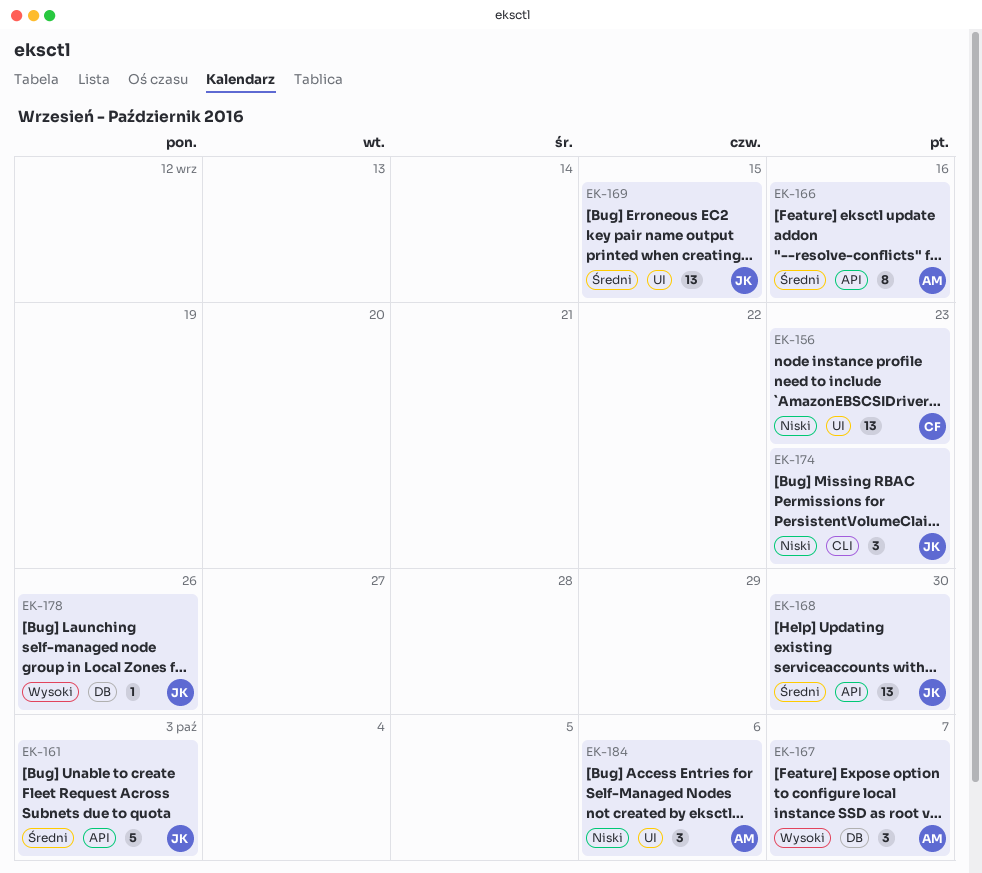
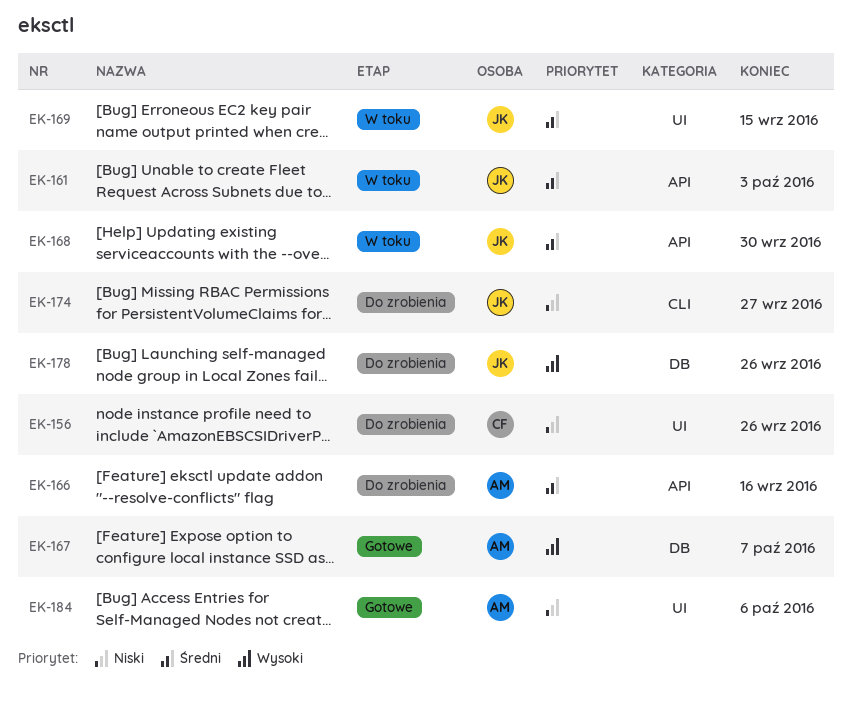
EK-156, due: Sep 23 -> Sep 26
EK-174, due: Sep 23 -> Sep 27

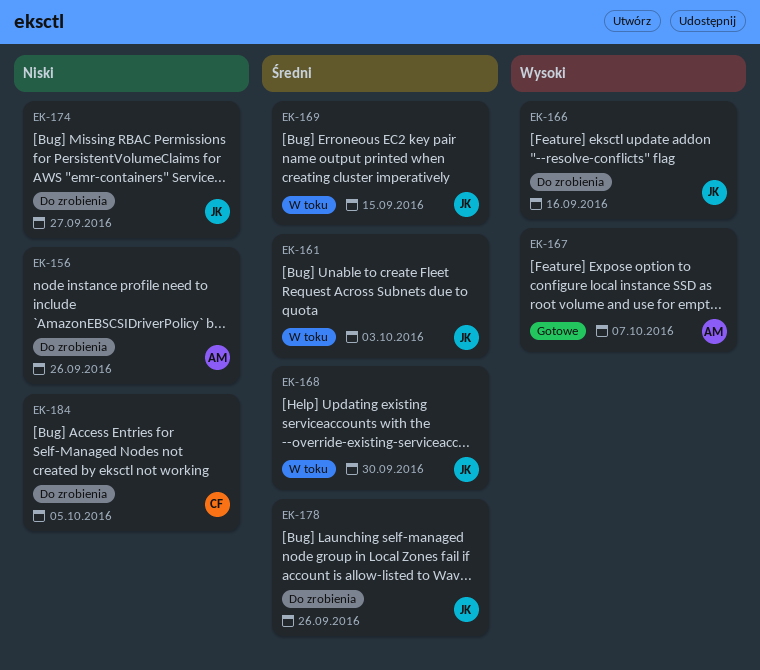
EK-156, owner: CF -> AM
EK-166, owner: AM -> JK
EK-166, priority: Średni -> Wysoki
EK-178, priority: Wysoki -> Średni
EK-184, status: Gotowe -> Do zrobienia
EK-184, owner: AM -> CF
EK-184, due: Oct 6 -> Oct 5

